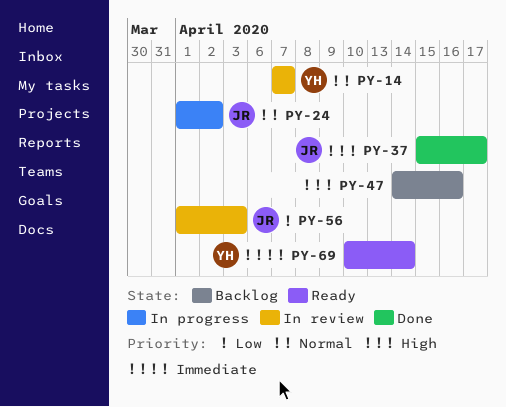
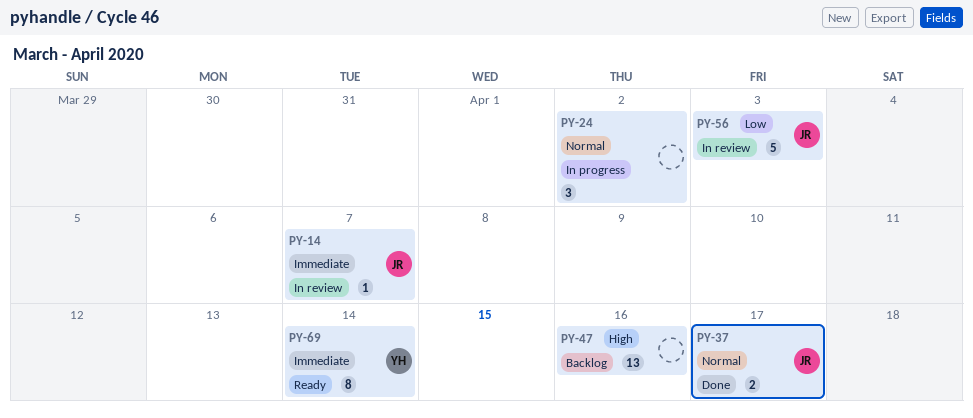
PY-14, owner: YH -> JR
PY-14, priority: Normal -> Immediate
PY-24, owner: JR -> none
PY-37, priority: High -> Normal

